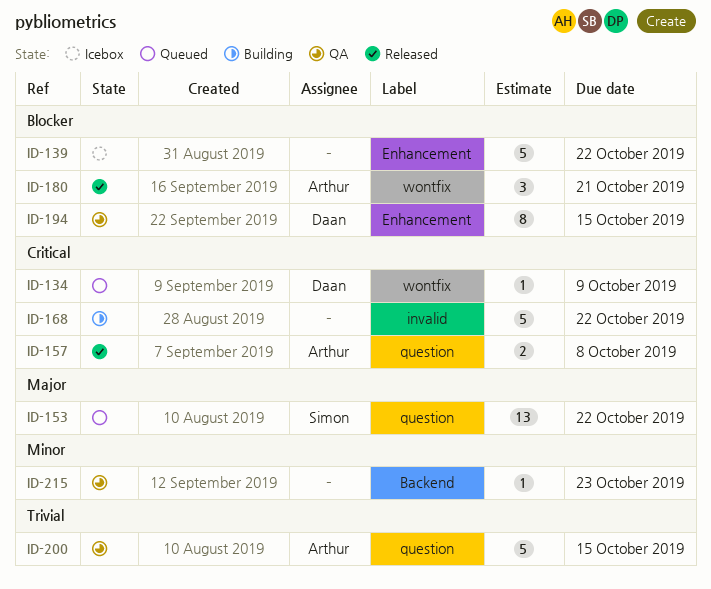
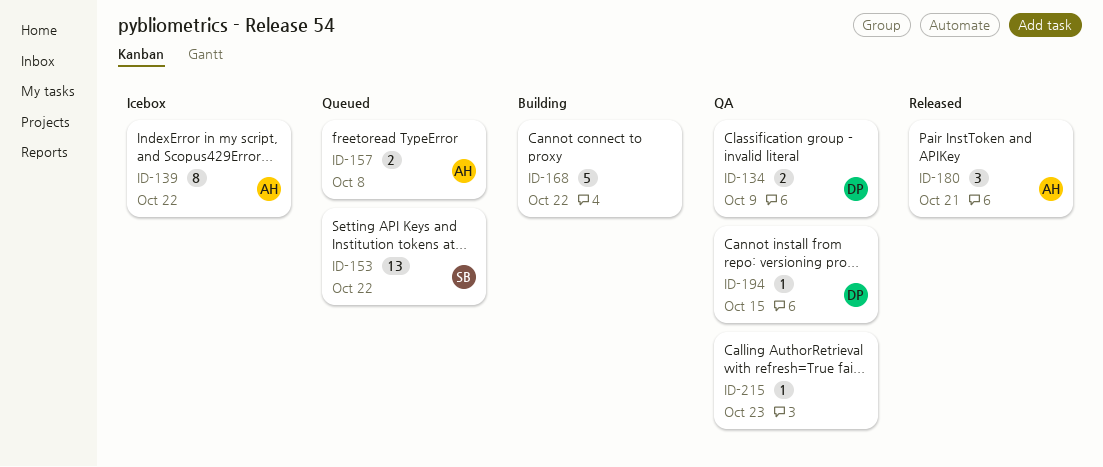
ID-134, status: Queued -> QA
ID-134, estimate: 1 -> 2
ID-139, owner: none -> Arthur
ID-139, estimate: 5 -> 8
ID-157, status: Released -> Queued
ID-194, estimate: 8 -> 1
ID-200: present -> none

